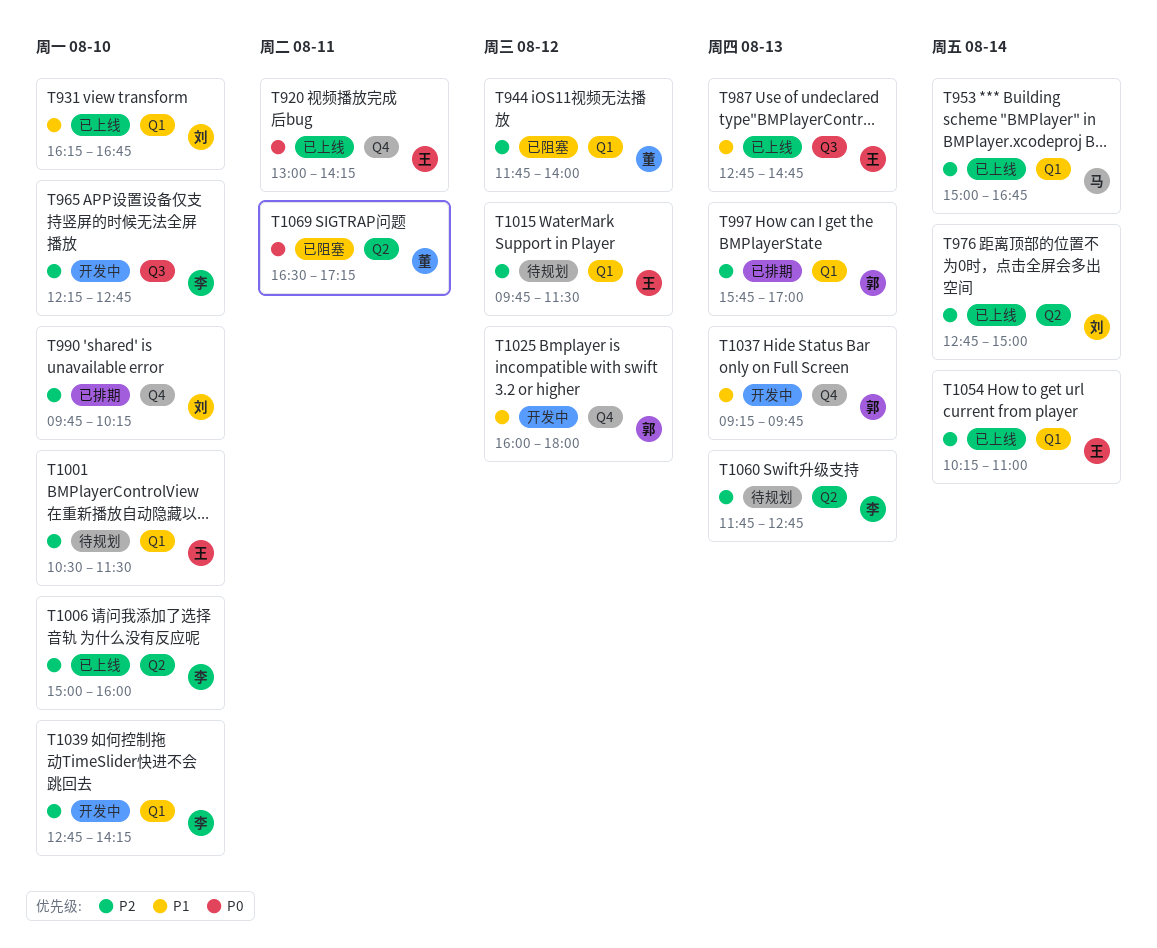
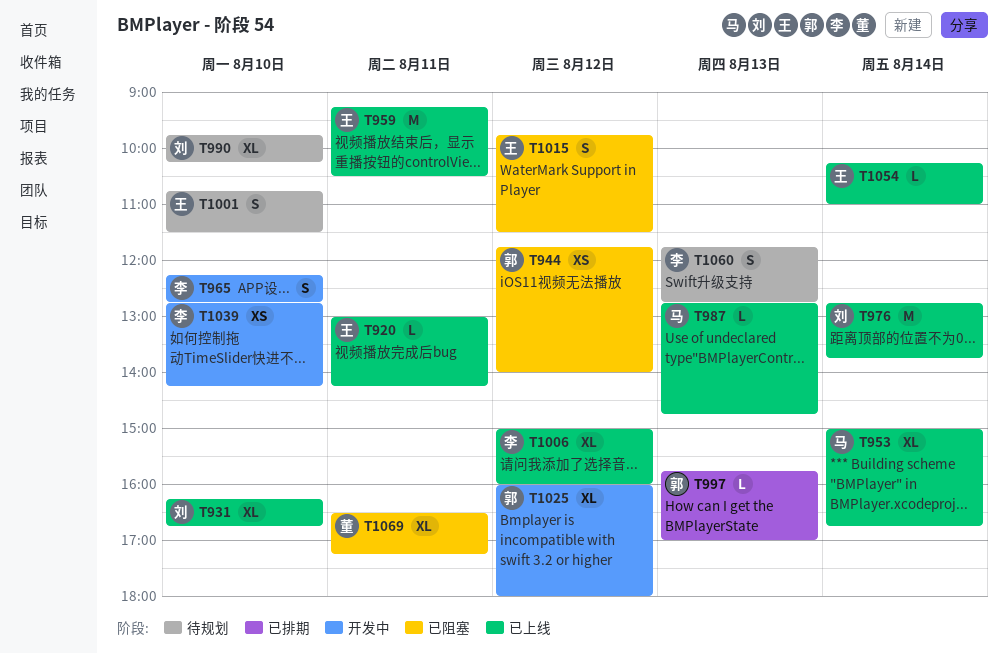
T944, owner: 董 -> 郭
T959: none -> present
T976, ends: 15:00 -> 13:45
T987, owner: 王 -> 马
T990, status: 已排期 -> 待规划
T1001, begins: 10:30 -> 10:45
T1006, day: Aug 10 -> Aug 12
T1015, status: 待规划 -> 已阻塞
T1037: present -> none

